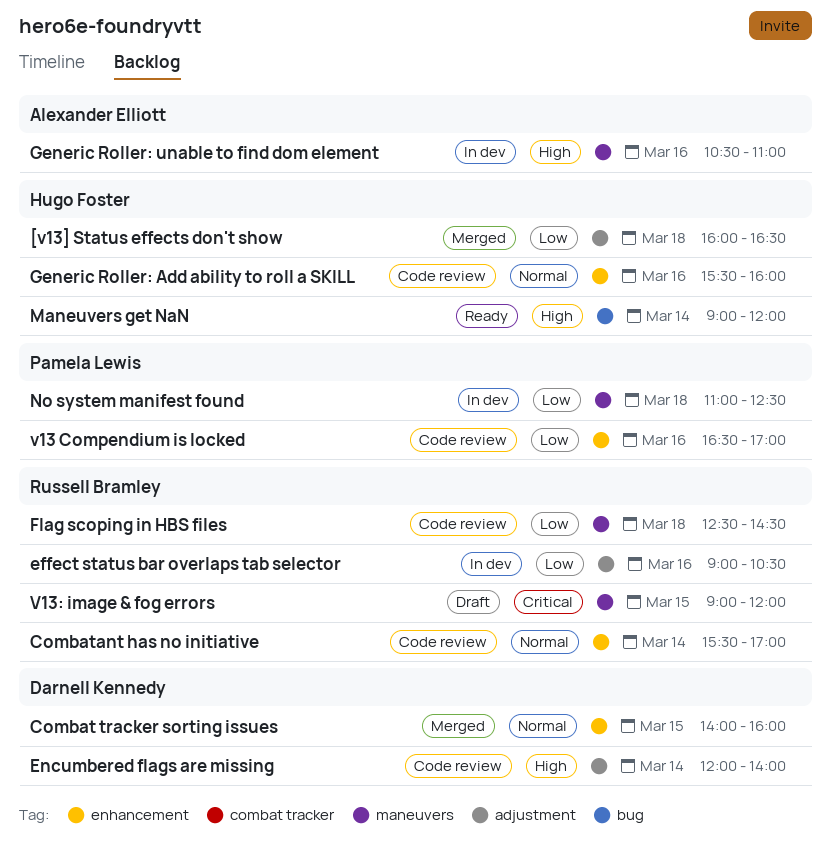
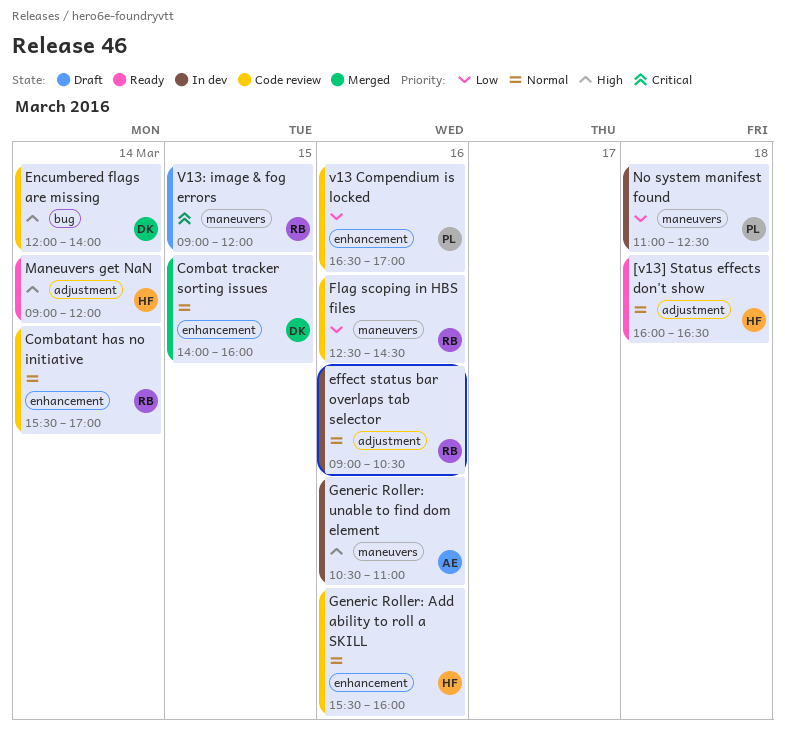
[v13] Status effects don't show, status: Merged -> Ready
[v13] Status effects don't show, priority: Low -> Normal
effect status bar overlaps tab selector, priority: Low -> Normal
Encumbered flags are missing, label: adjustment -> bug
Flag scoping in HBS files, day: Mar 18 -> Mar 16
Maneuvers get NaN, label: bug -> adjustment

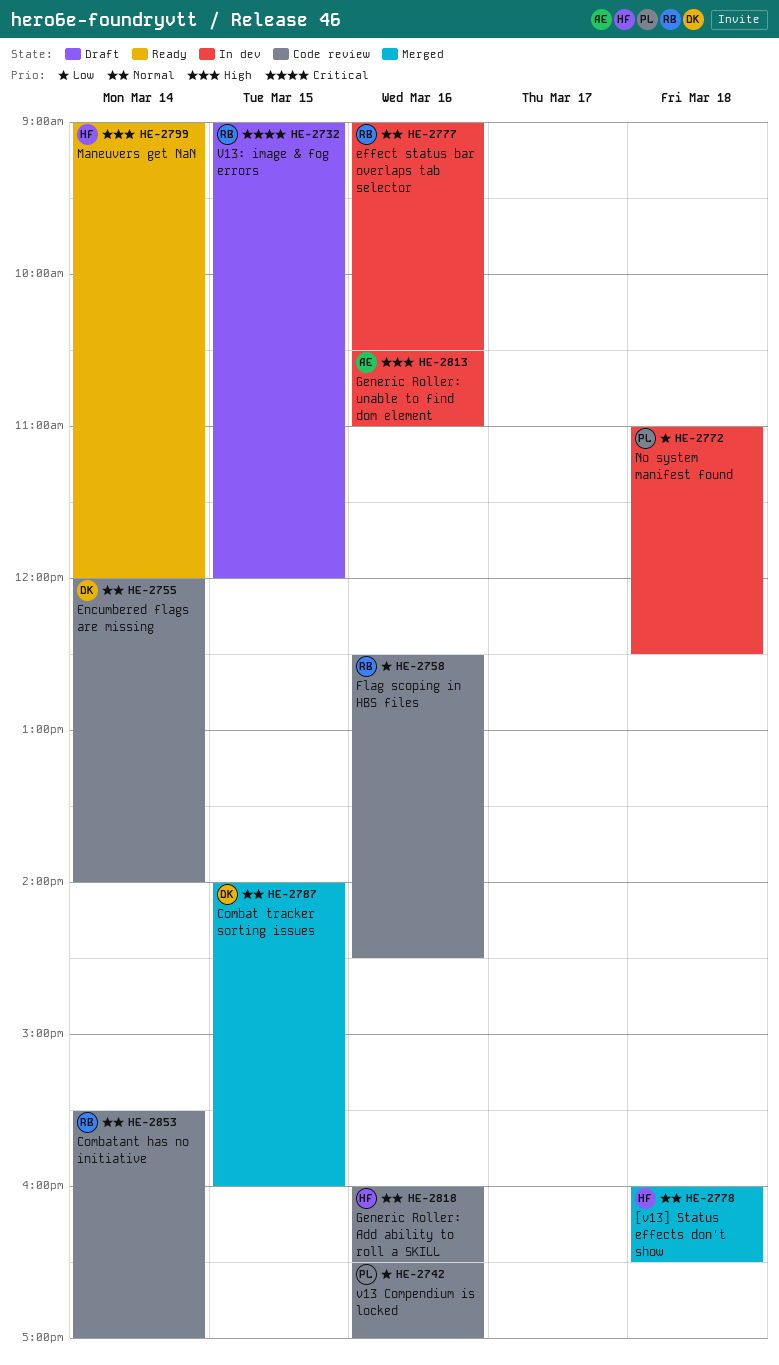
[v13] Status effects don't show, status: Ready -> Merged
Encumbered flags are missing, priority: High -> Normal
Generic Roller: Add ability to roll a SKILL, begins: 15:30 -> 16:00
Generic Roller: Add ability to roll a SKILL, ends: 16:00 -> 16:30

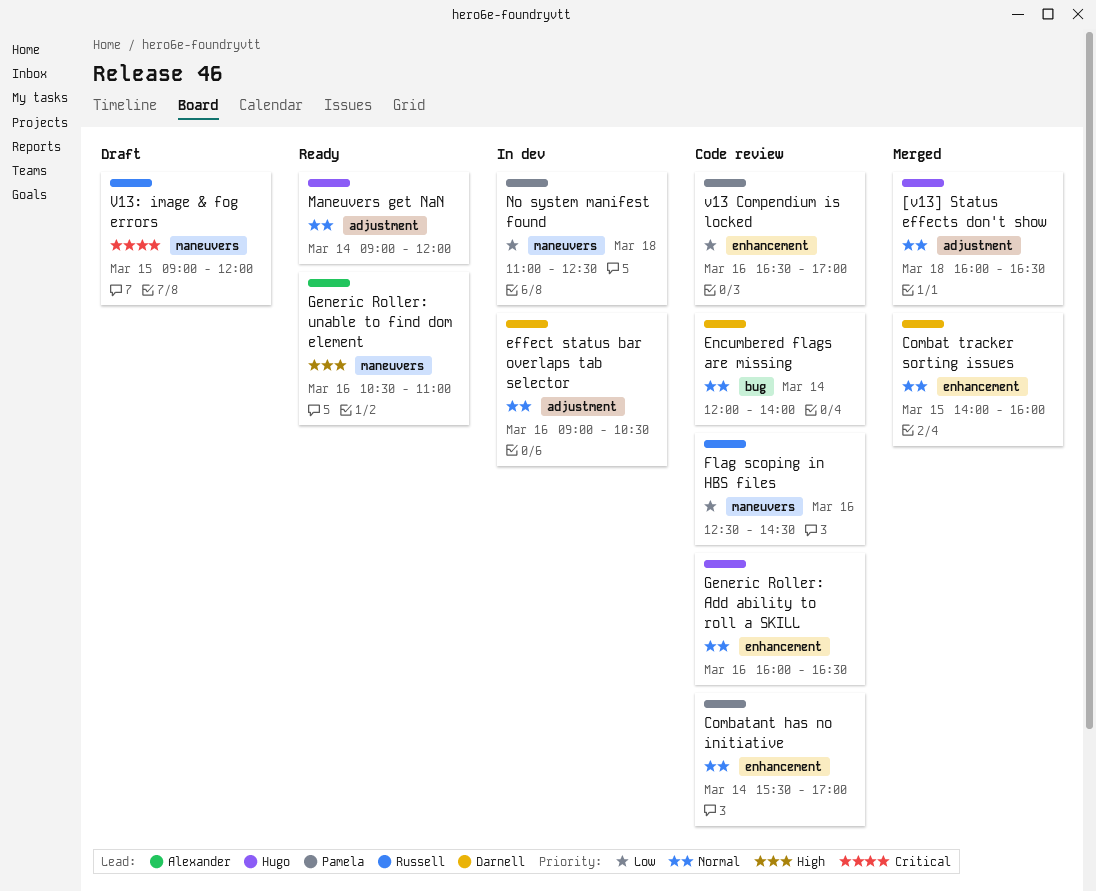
Combatant has no initiative, owner: Russell -> Pamela
effect status bar overlaps tab selector, owner: Russell -> Darnell
Generic Roller: unable to find dom element, status: In dev -> Ready
Maneuvers get NaN, priority: High -> Normal

